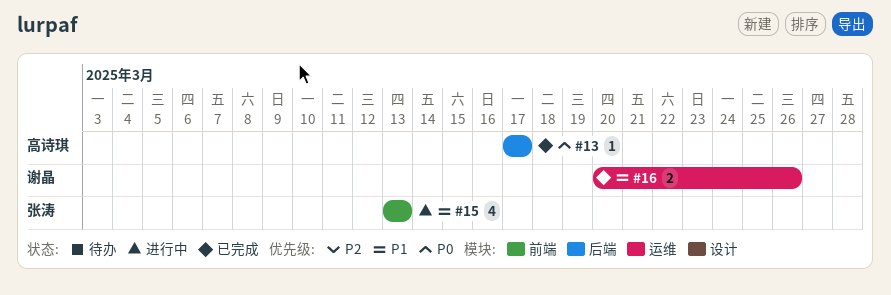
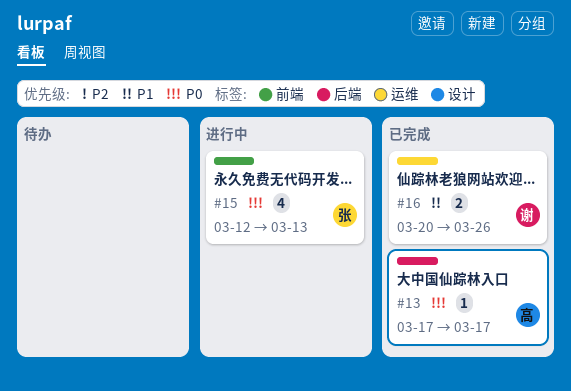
#15, priority: P1 -> P0
#15, start: Mar 13 -> Mar 12

